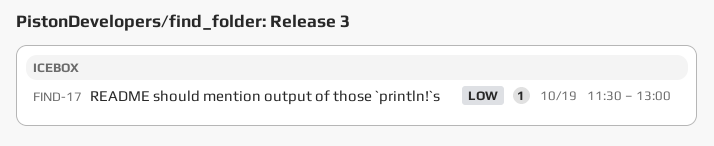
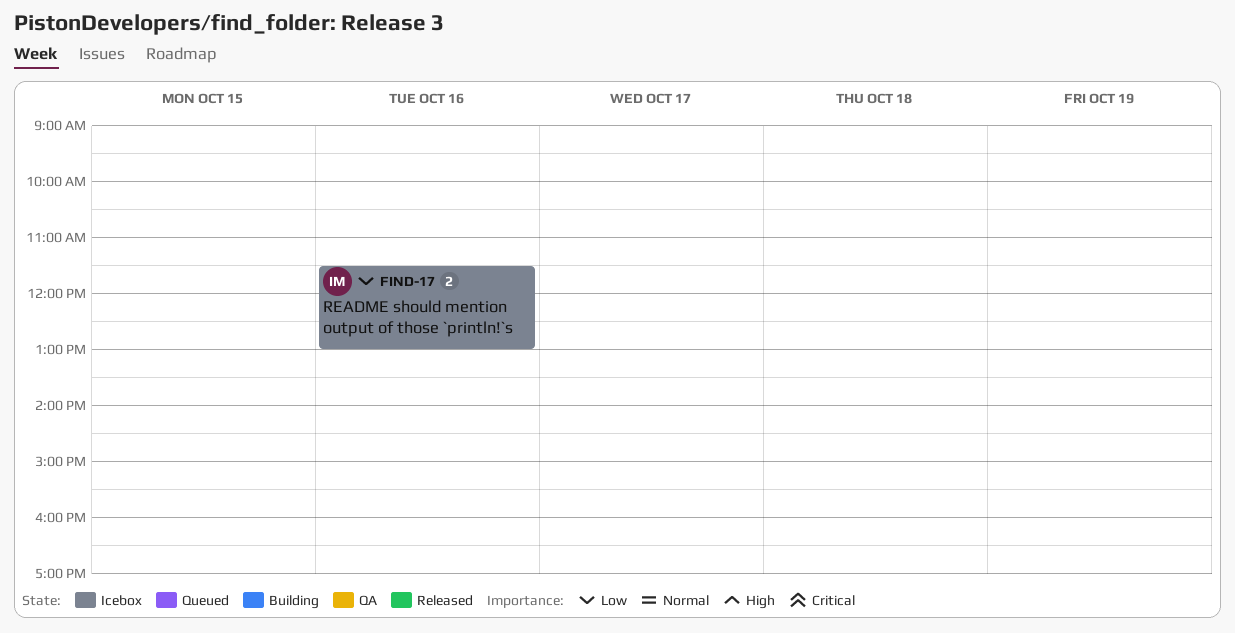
FIND-17, estimate: 1 -> 2
FIND-17, day: Oct 19 -> Oct 16

